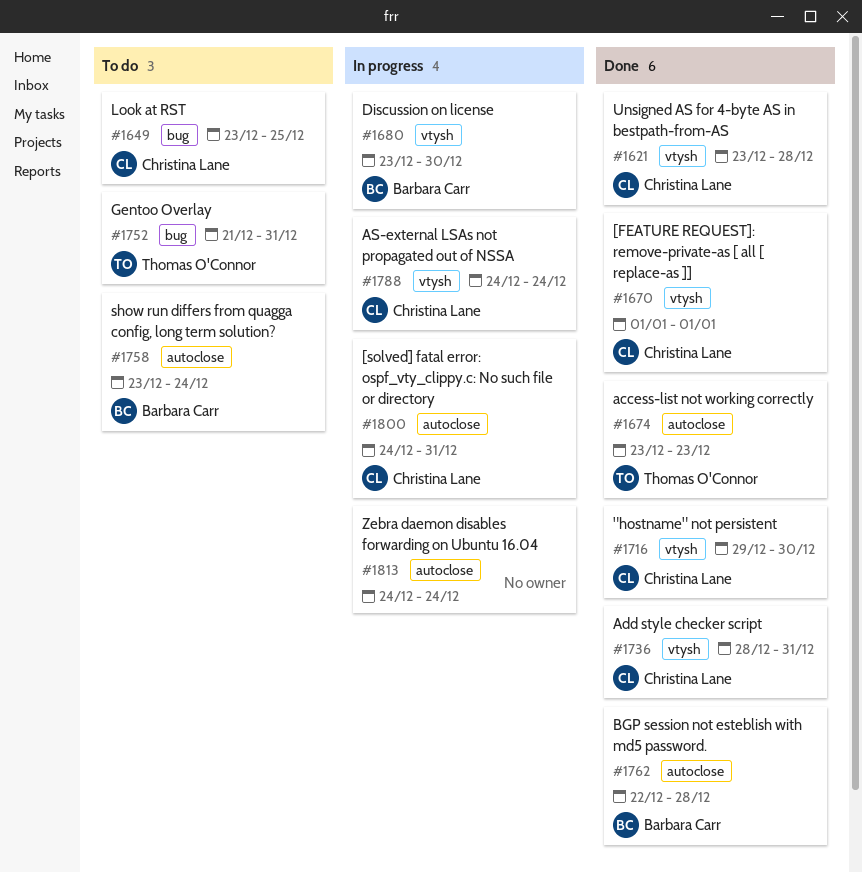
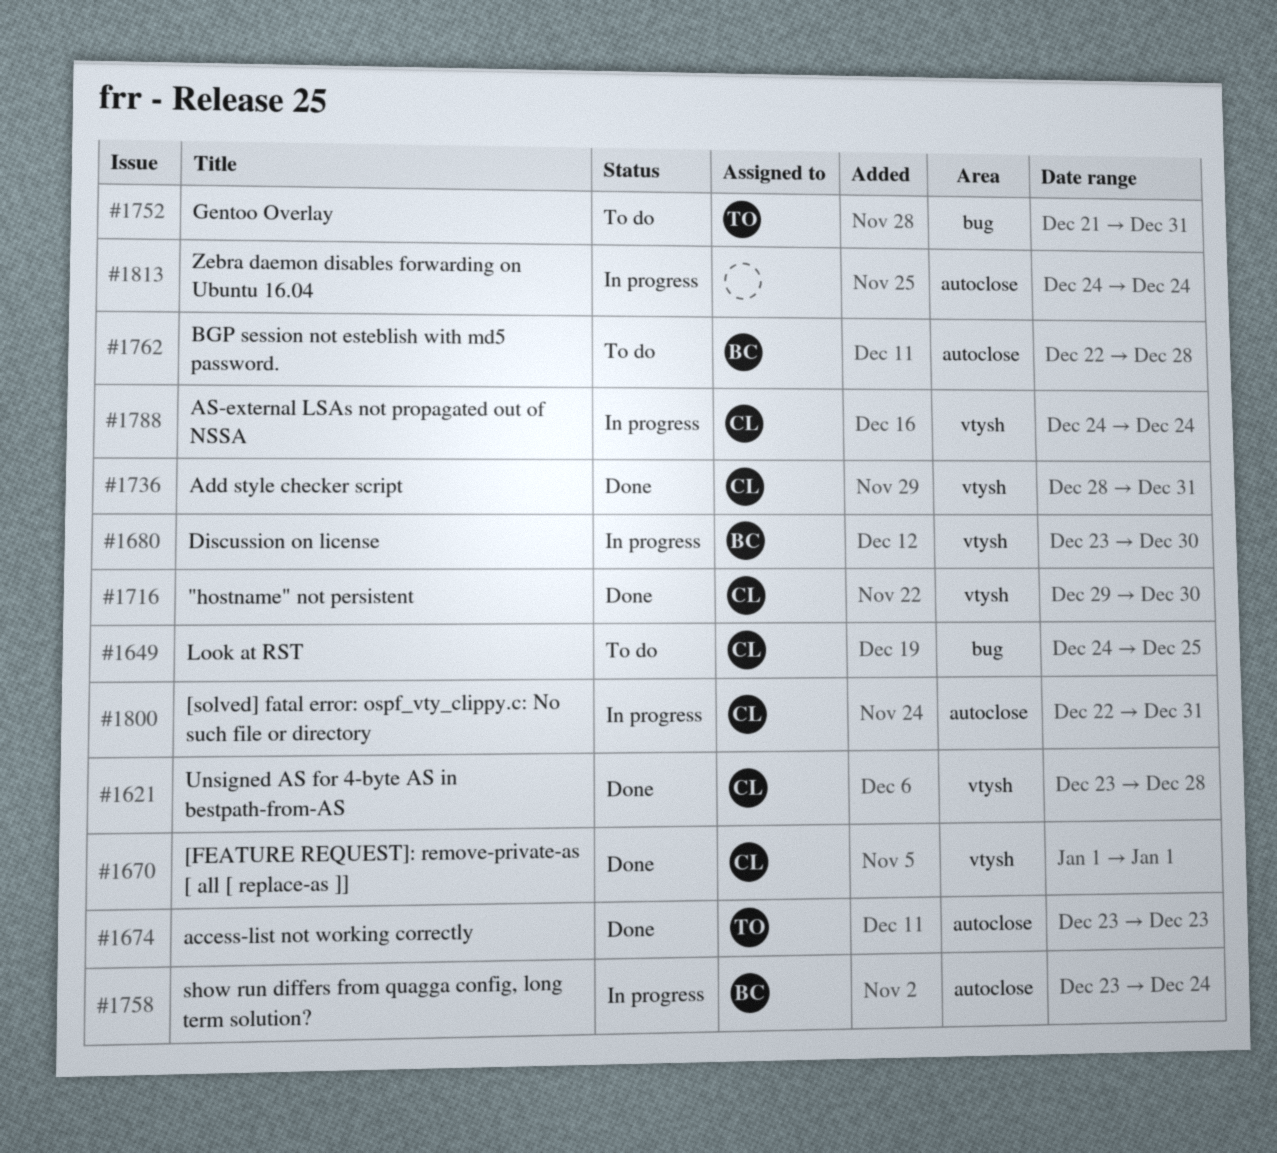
#1649, start: Dec 23 -> Dec 24
#1758, status: To do -> In progress
#1762, status: Done -> To do
#1800, start: Dec 24 -> Dec 22

